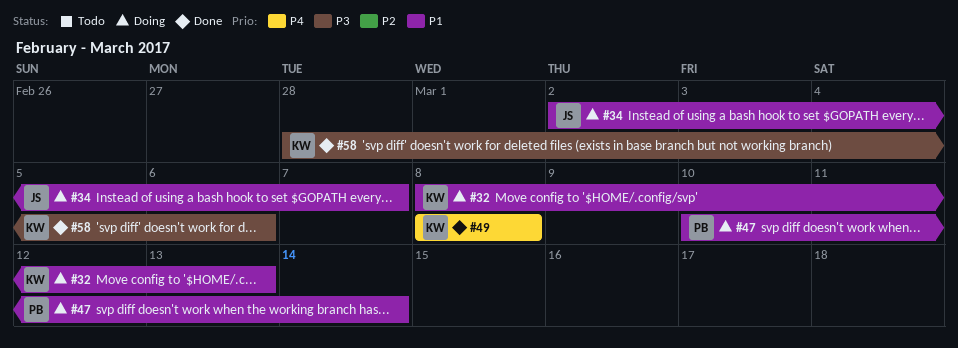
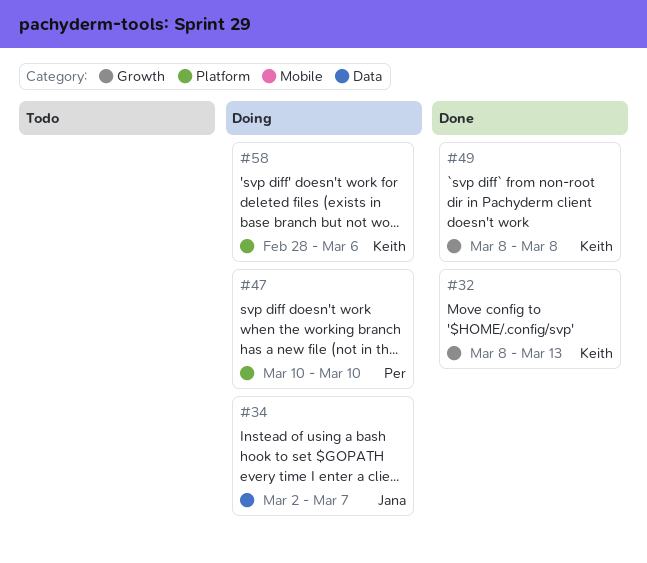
#32, status: Doing -> Done
#47, due: Mar 14 -> Mar 10
#58, status: Done -> Doing

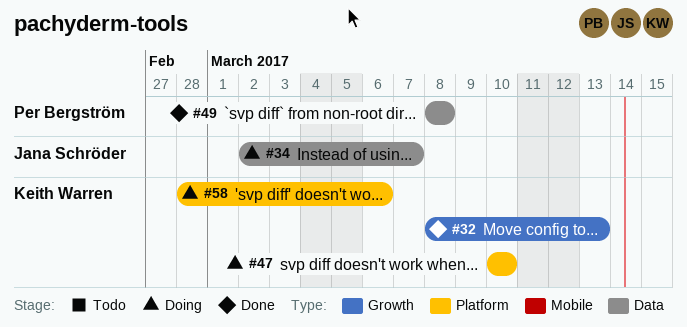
#47, owner: Per Bergström -> Keith Warren
#49, owner: Keith Warren -> Per Bergström
#49, label: Growth -> Data

